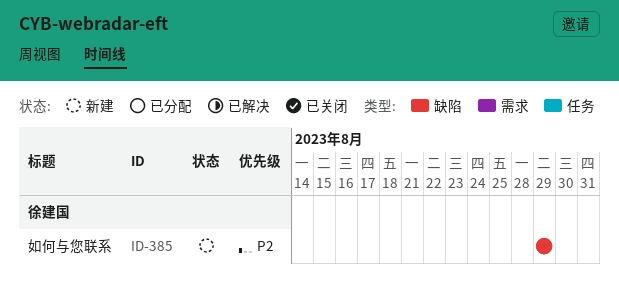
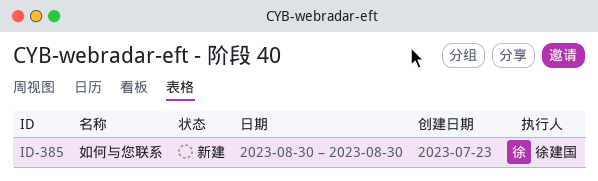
ID-385, start: Aug 29 -> Aug 30
ID-385, due: Aug 29 -> Aug 30

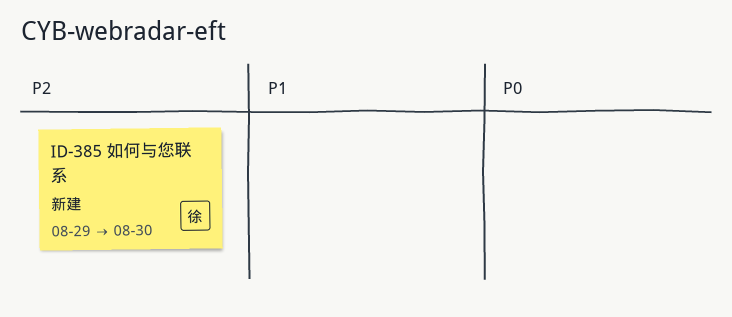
ID-385, start: Aug 30 -> Aug 29

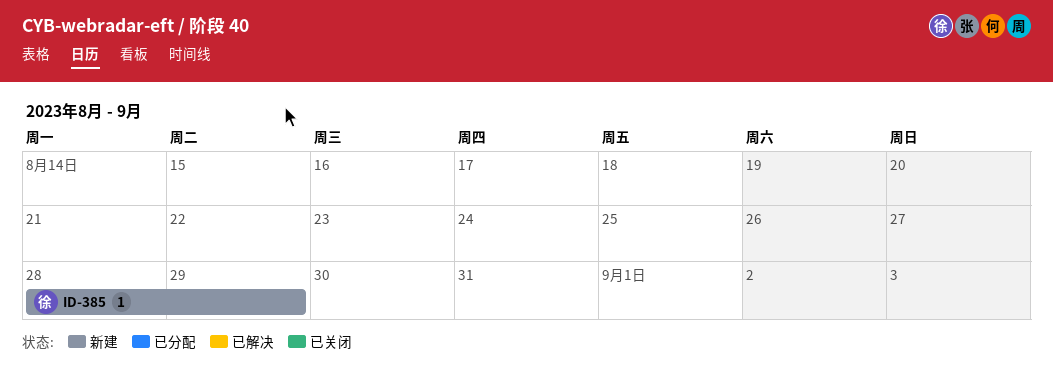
ID-385, start: Aug 29 -> Aug 28
ID-385, due: Aug 30 -> Aug 29

